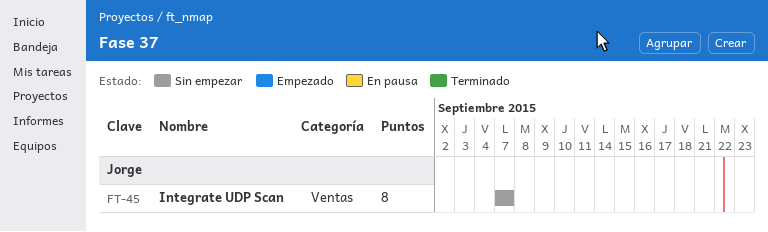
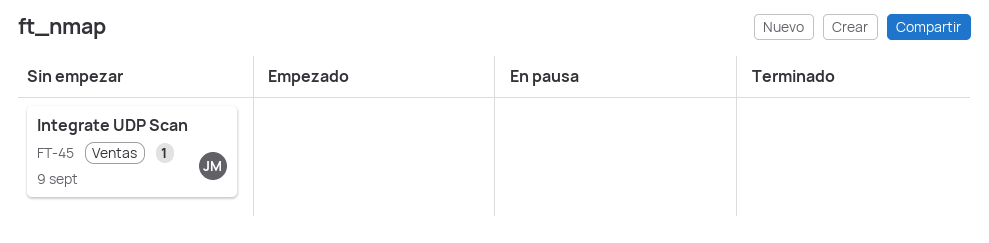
FT-45, estimate: 8 -> 1
FT-45, due: Sep 7 -> Sep 9

